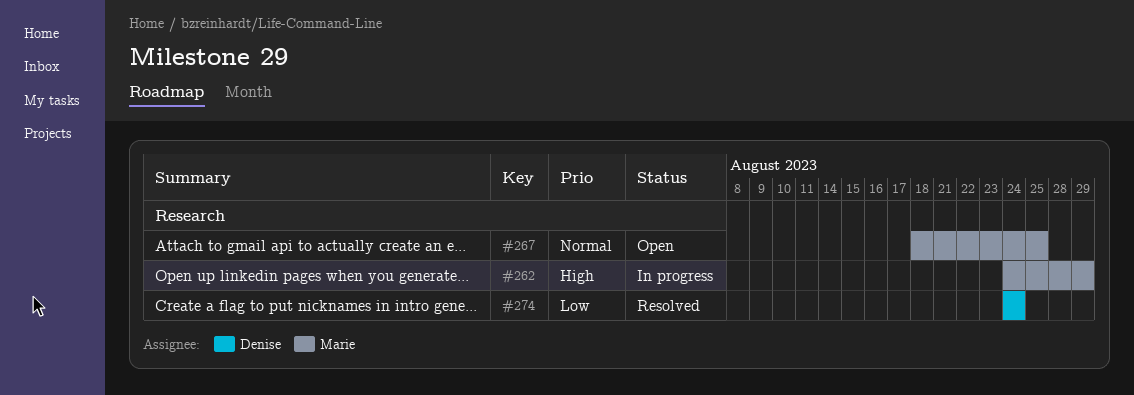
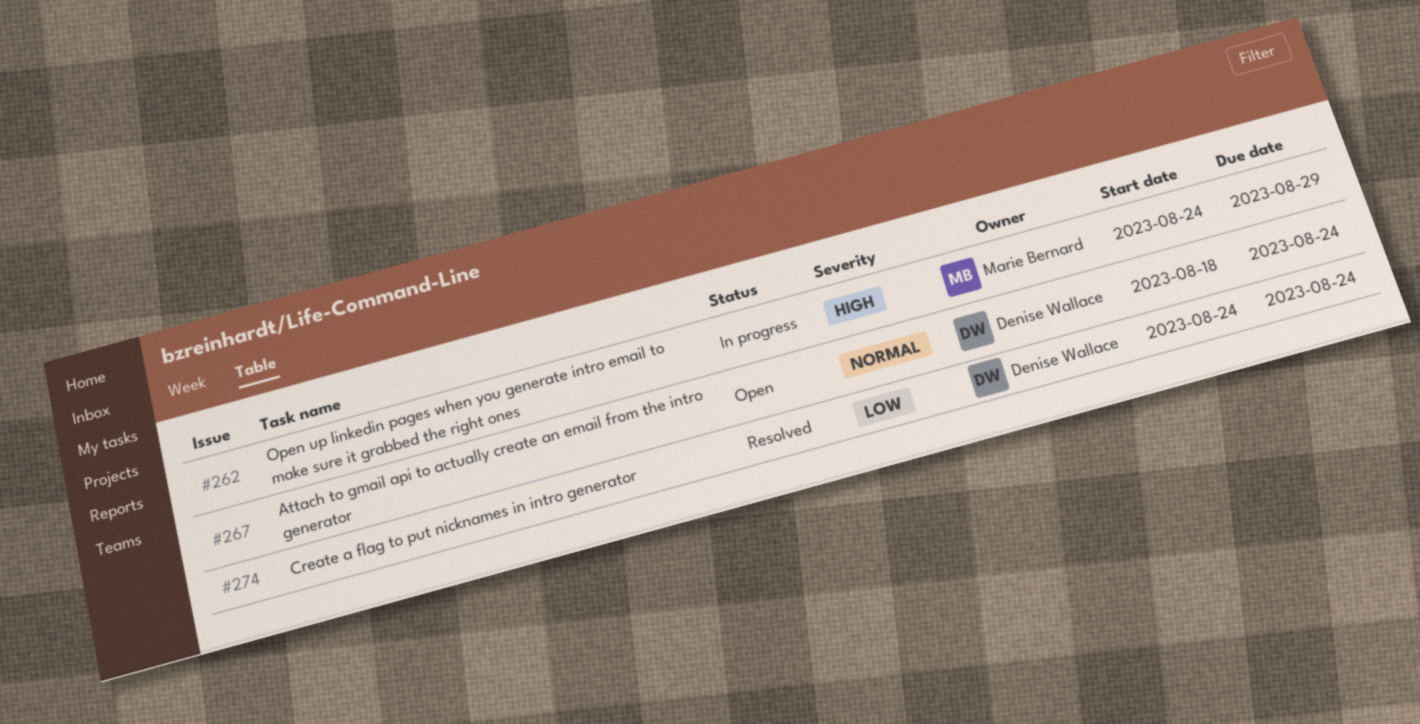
#267, owner: Marie Bernard -> Denise Wallace
#267, due: Aug 25 -> Aug 24

